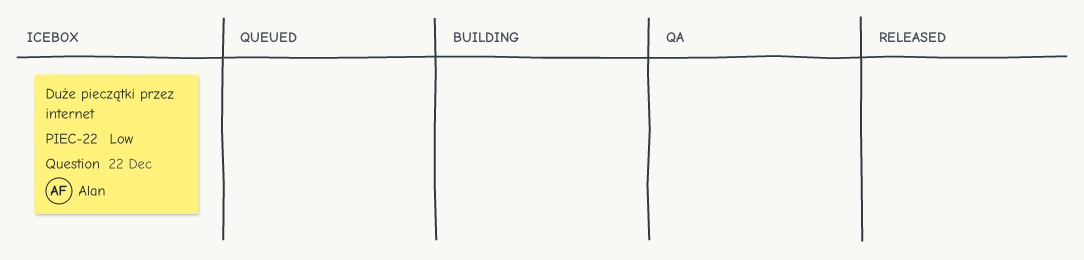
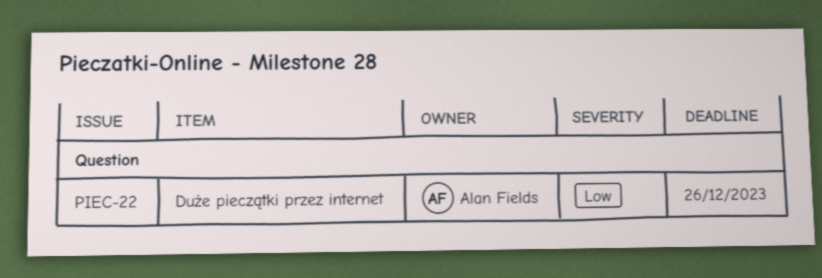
PIEC-22, due: Dec 22 -> Dec 26

